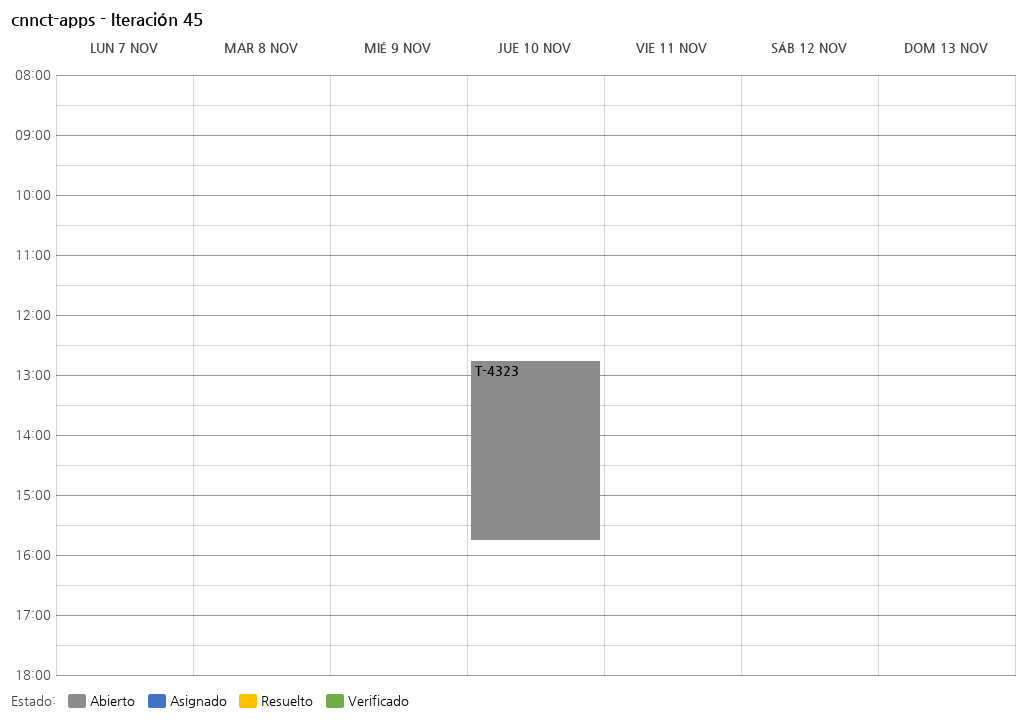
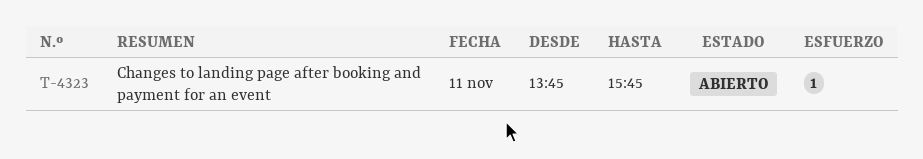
T-4323, day: Nov 10 -> Nov 11
T-4323, begins: 12:45 -> 13:45

